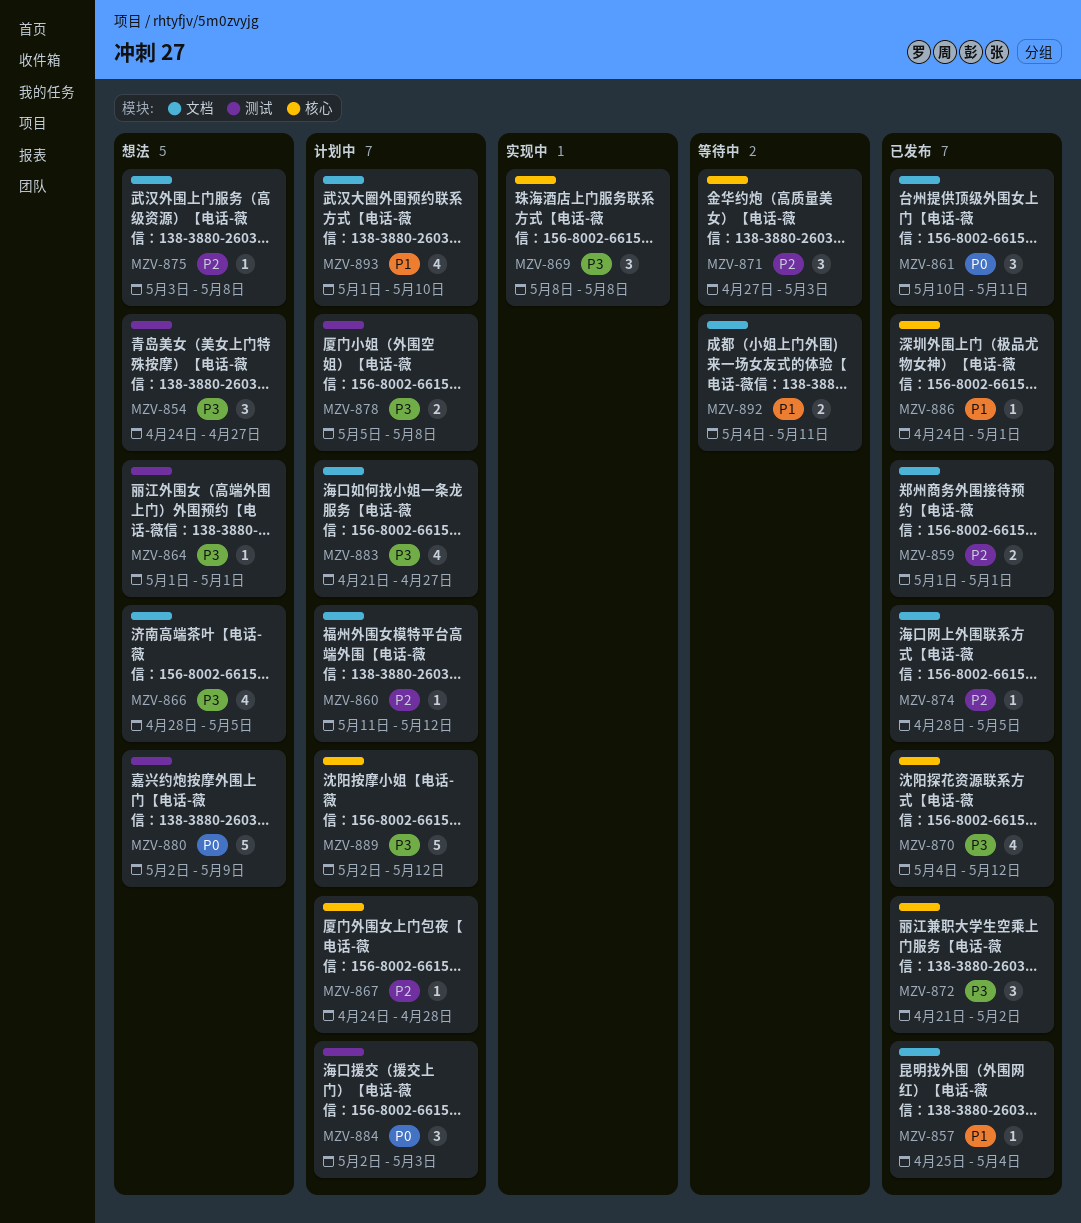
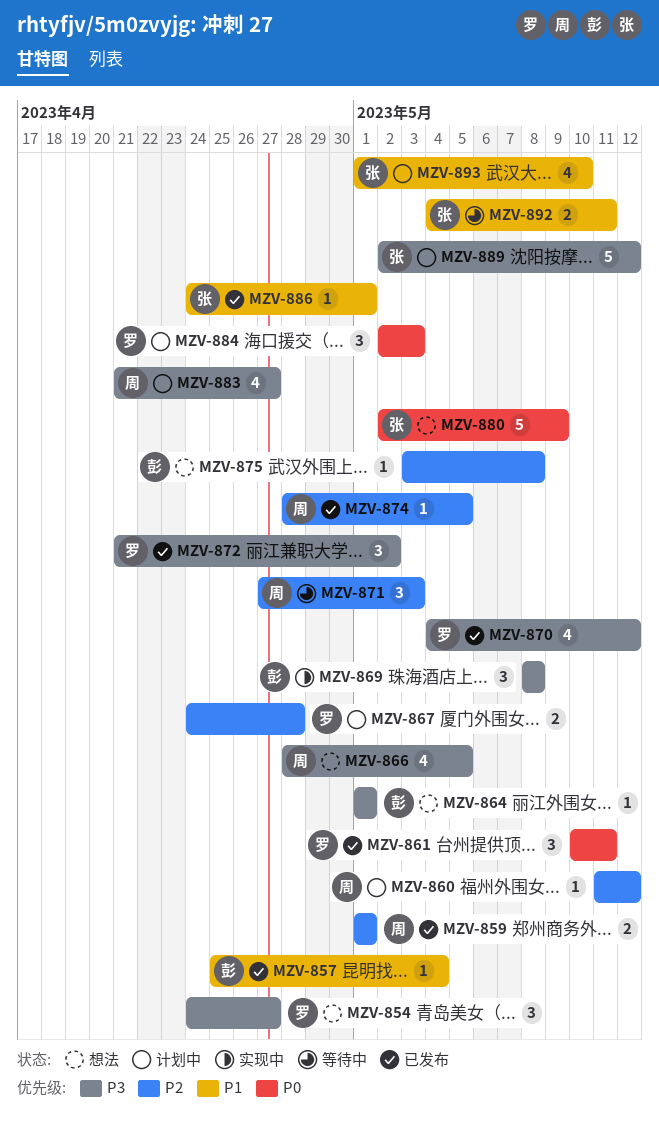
MZV-867, estimate: 1 -> 2
MZV-878: present -> none

